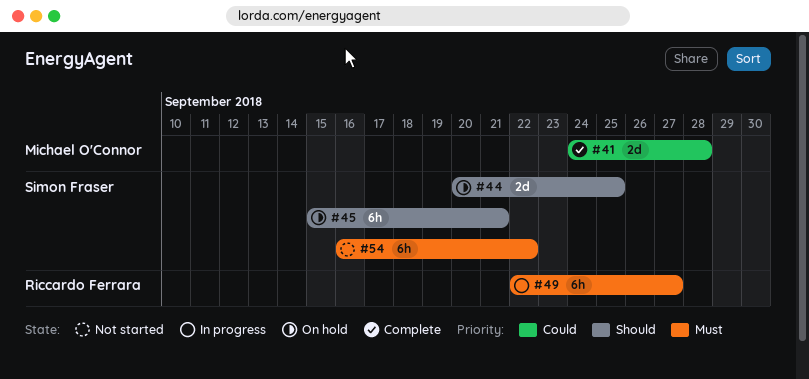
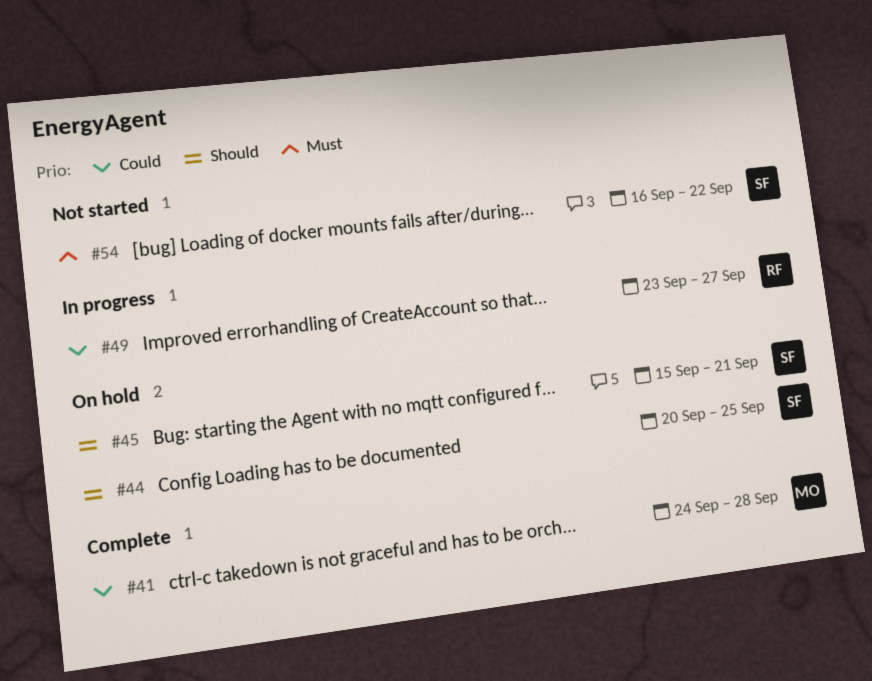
#49, priority: Must -> Could
#49, start: Sep 22 -> Sep 23

